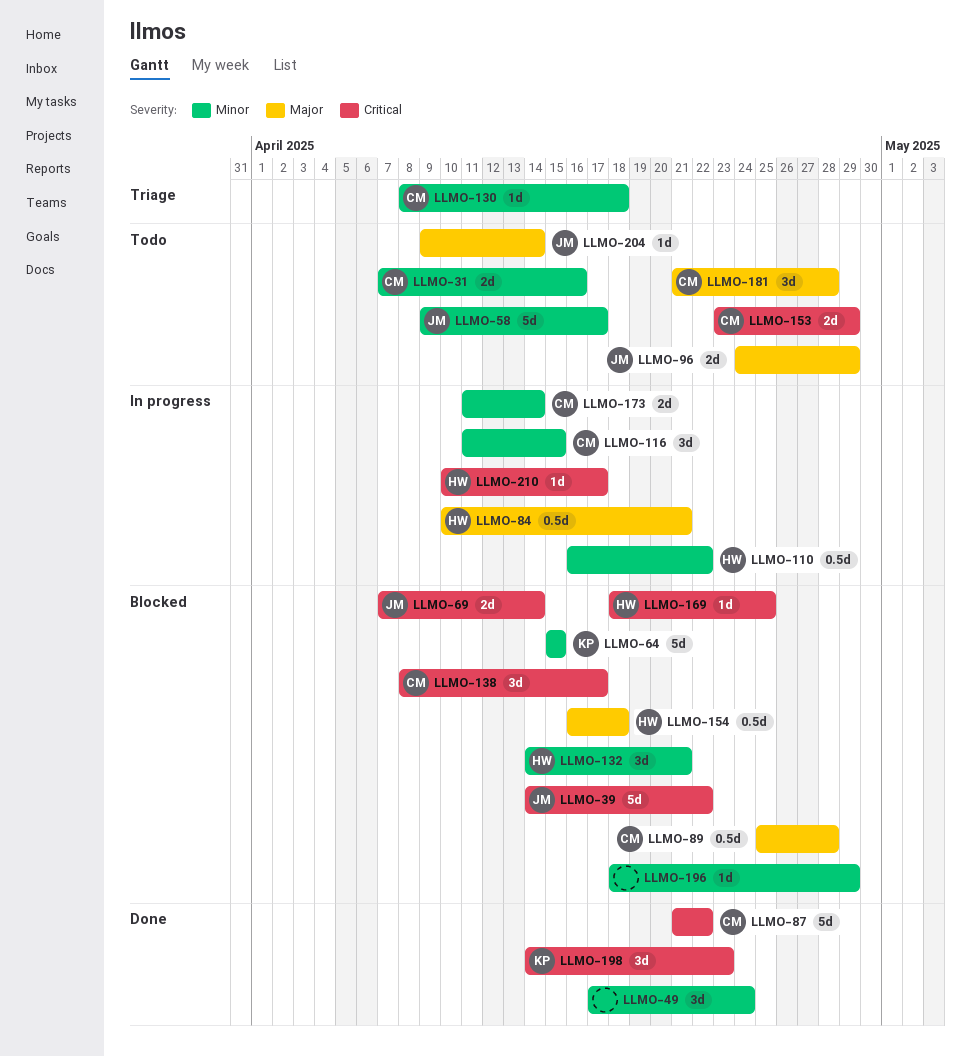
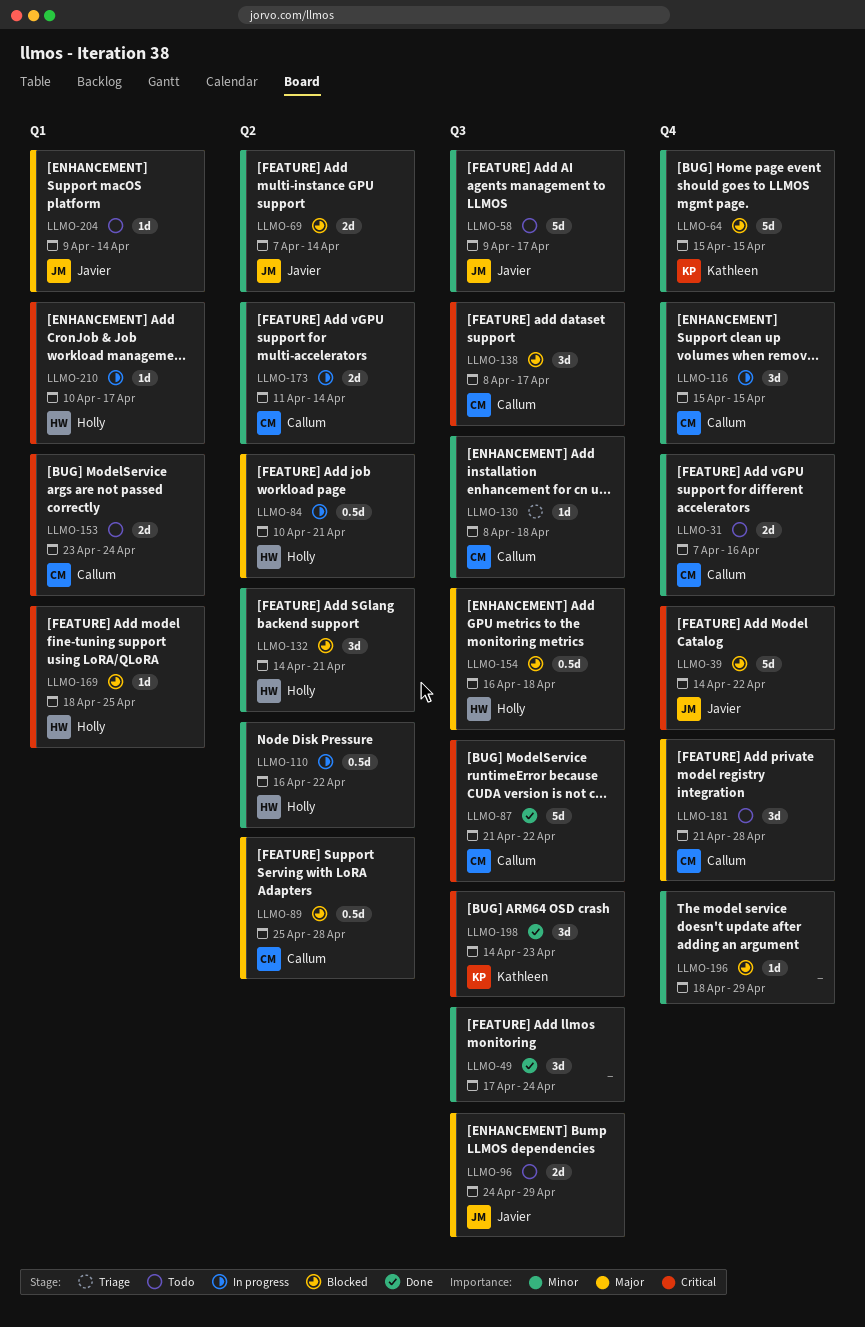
LLMO-69, priority: Critical -> Minor
LLMO-116, start: Apr 11 -> Apr 15
LLMO-153, due: Apr 29 -> Apr 24

